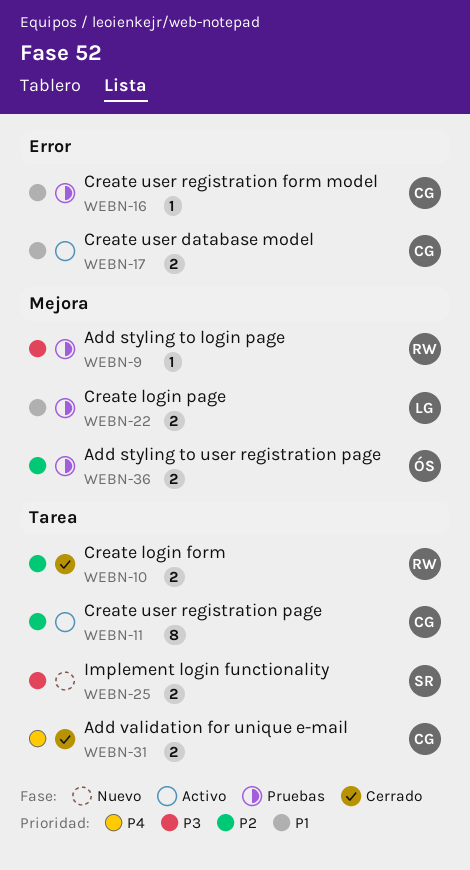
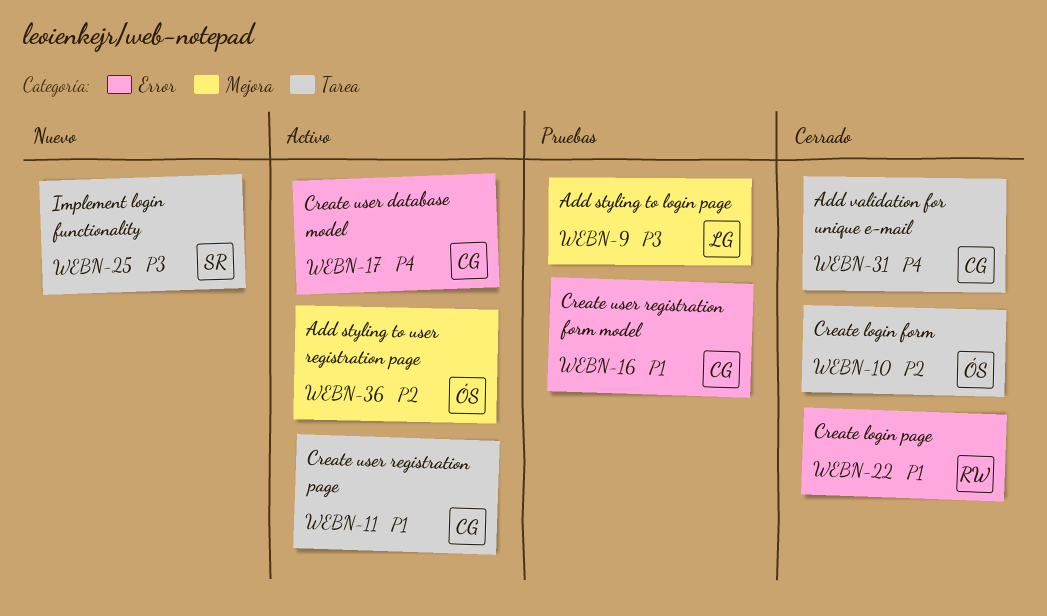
WEBN-9, owner: RW -> LG
WEBN-10, owner: RW -> ÓS
WEBN-11, priority: P2 -> P1
WEBN-17, priority: P1 -> P4
WEBN-22, status: Pruebas -> Cerrado
WEBN-22, owner: LG -> RW
WEBN-22, label: Mejora -> Error
WEBN-36, status: Pruebas -> Activo

